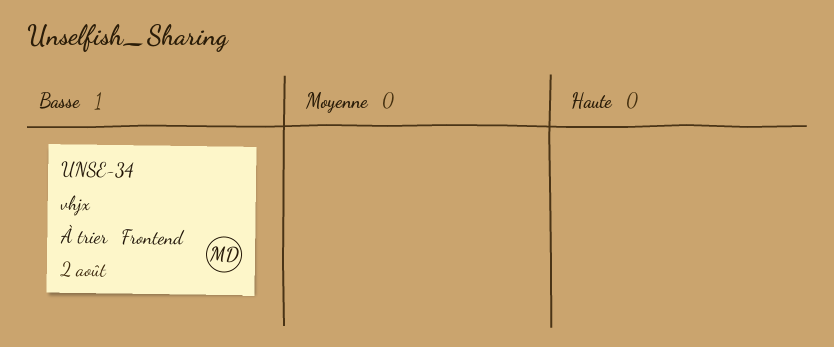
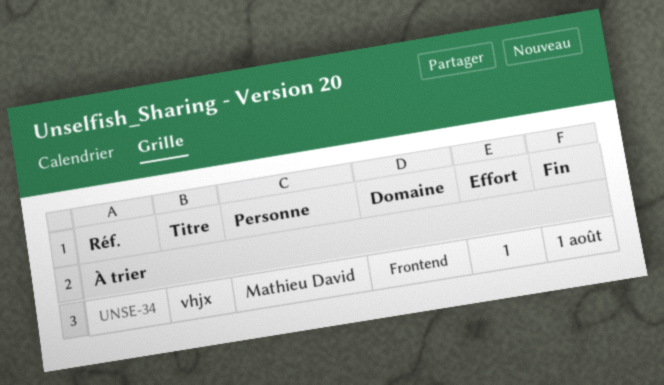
UNSE-34, due: Aug 2 -> Aug 1

